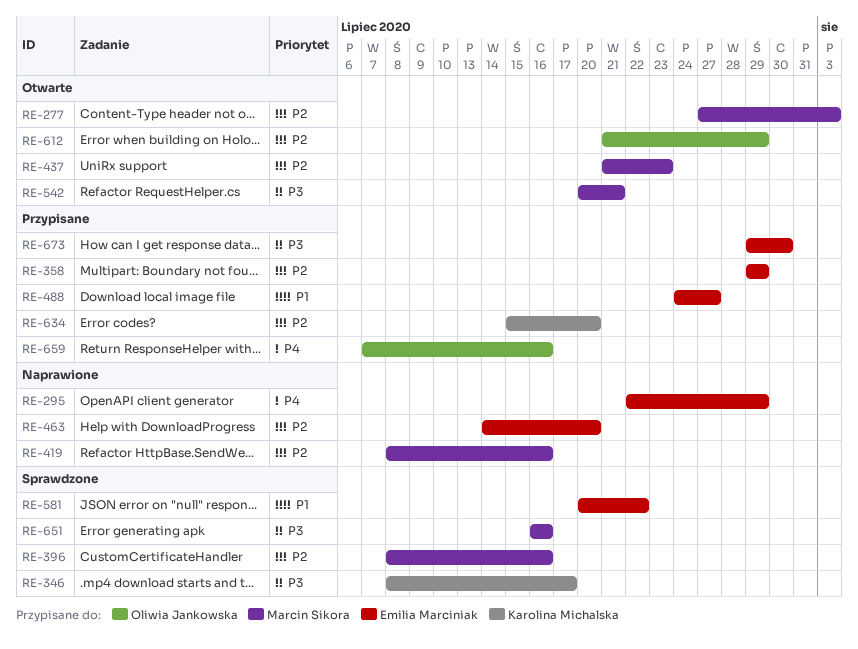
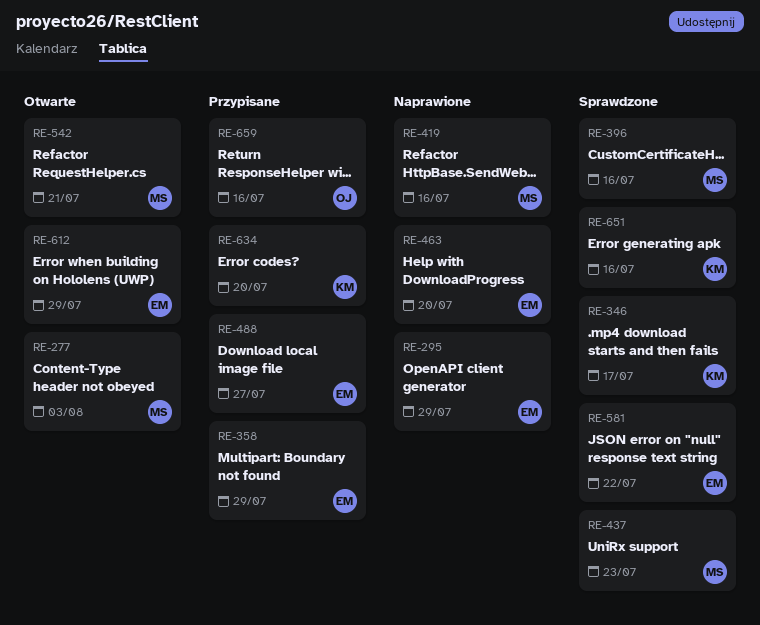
RE-437, status: Otwarte -> Sprawdzone
RE-612, owner: Oliwia Jankowska -> Emilia Marciniak
RE-651, owner: Marcin Sikora -> Karolina Michalska
RE-673: present -> none

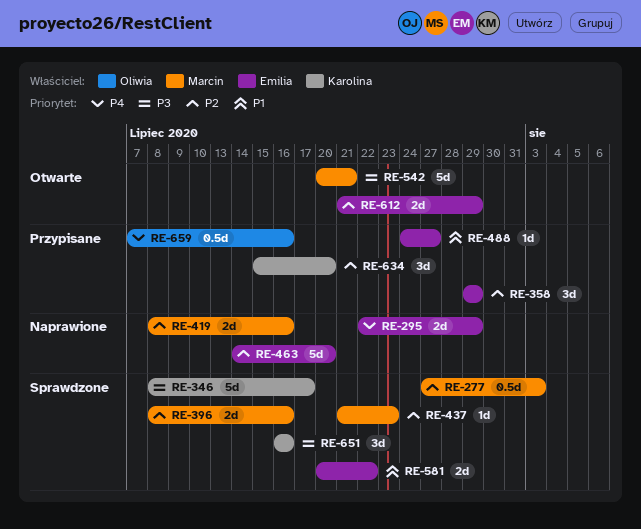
RE-277, status: Otwarte -> Sprawdzone

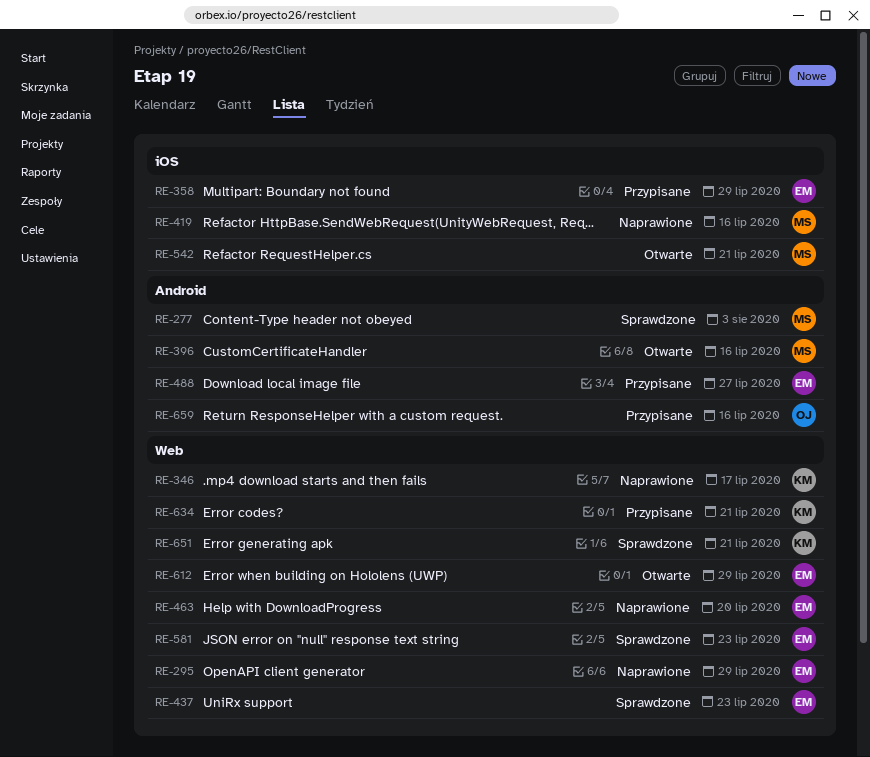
RE-346, status: Sprawdzone -> Naprawione
RE-396, status: Sprawdzone -> Otwarte
RE-437, owner: Marcin -> Emilia
RE-581, due: Jul 22 -> Jul 23
RE-634, due: Jul 20 -> Jul 21
RE-651, due: Jul 16 -> Jul 21

